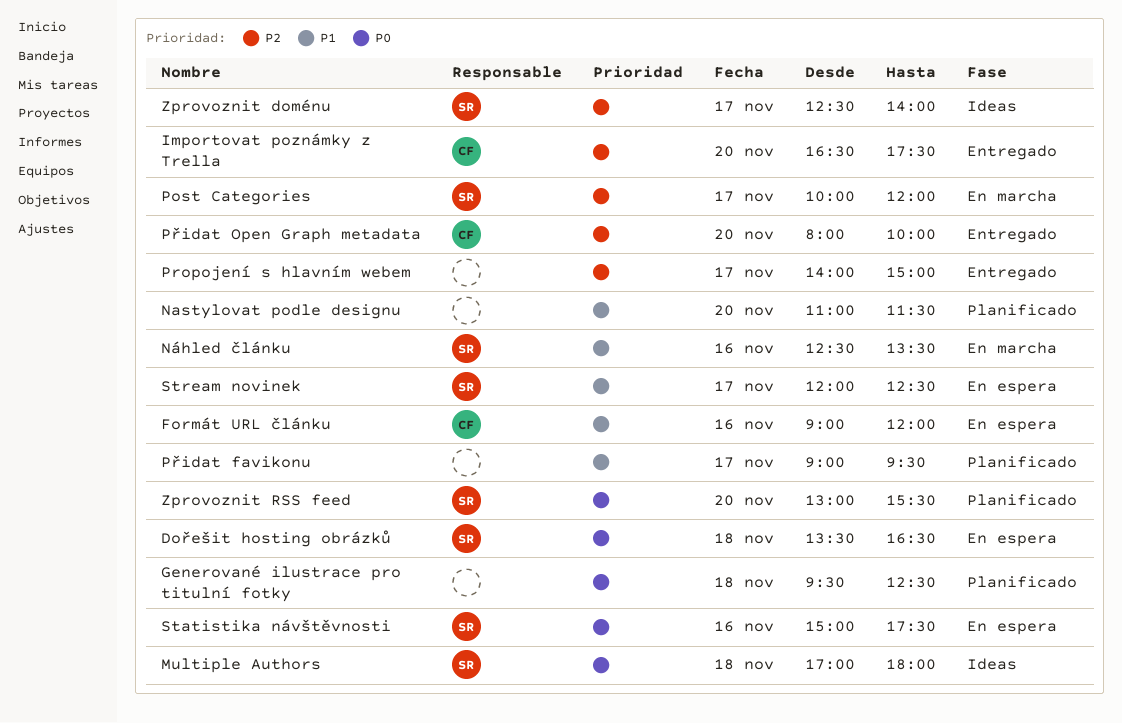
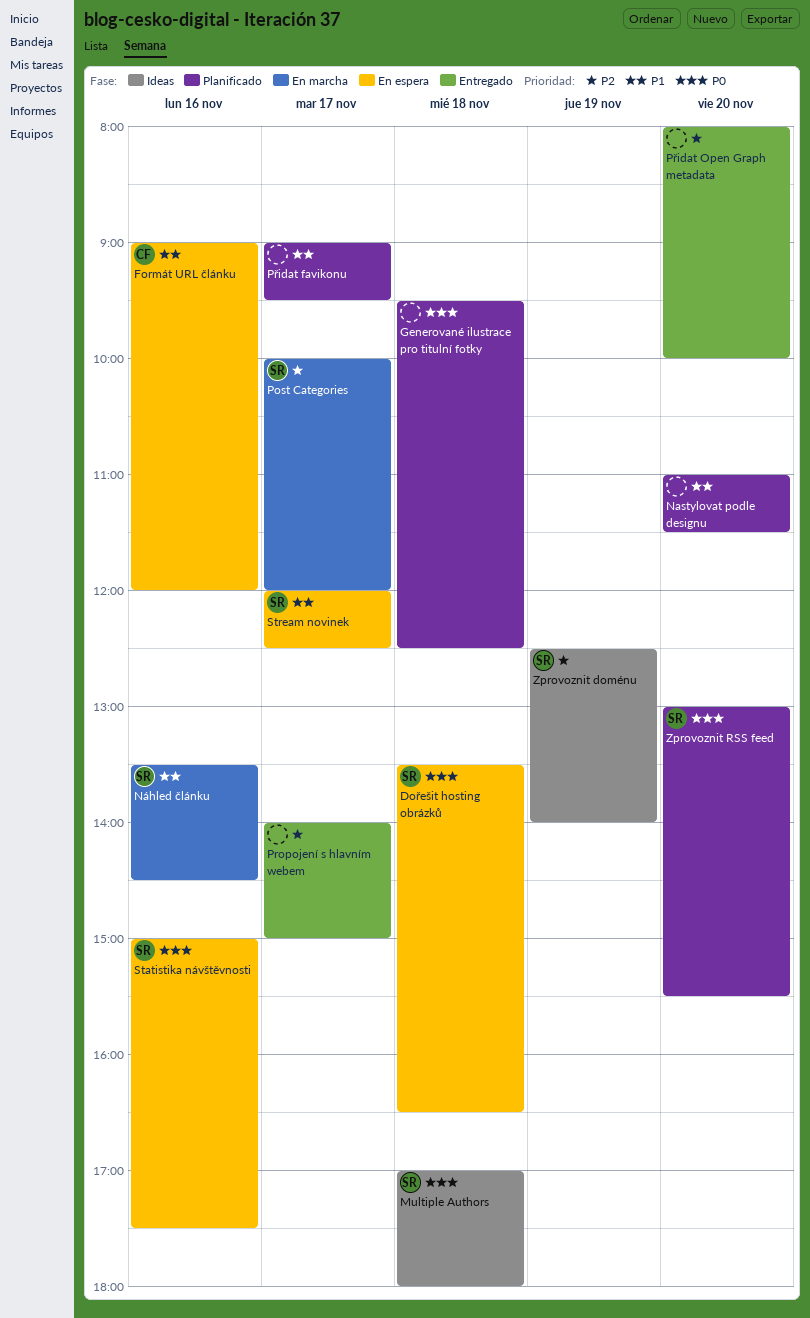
Importovat poznámky z Trella: present -> none
Náhled článku, begins: 12:30 -> 13:30
Náhled článku, ends: 13:30 -> 14:30
Přidat Open Graph metadata, owner: CF -> none
Zprovoznit doménu, day: Nov 17 -> Nov 19

